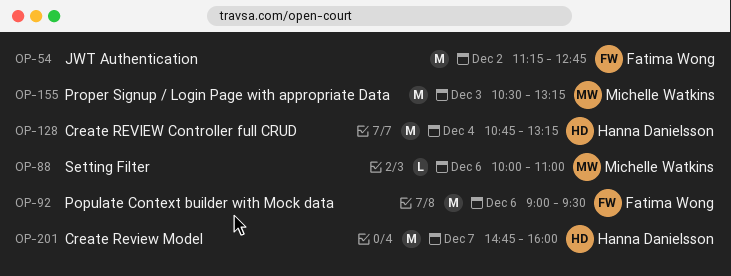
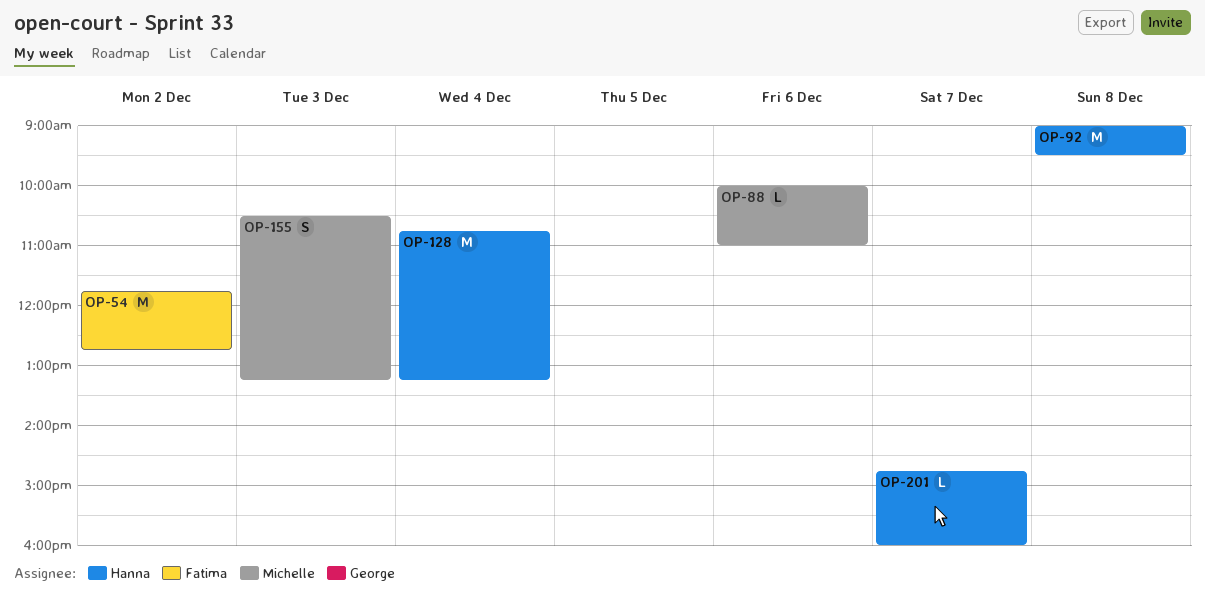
OP-54, begins: 11:15 -> 11:45
OP-92, owner: Fatima Wong -> Hanna Danielsson
OP-92, day: Dec 6 -> Dec 8
OP-155, estimate: M -> S
OP-201, estimate: M -> L

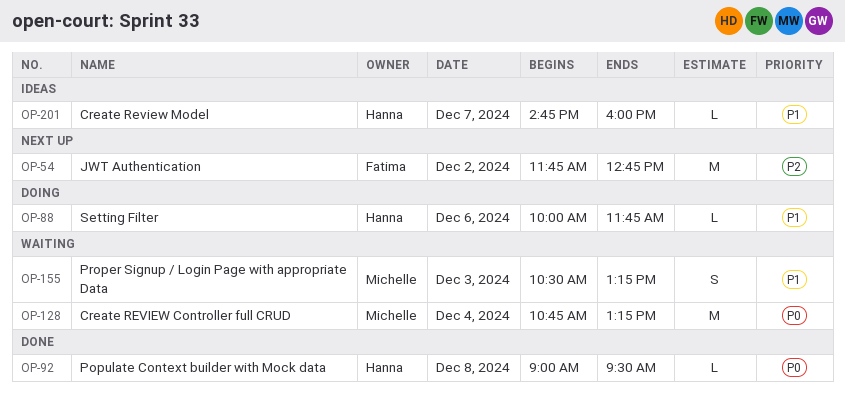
OP-88, owner: Michelle -> Hanna
OP-88, ends: 11:00 -> 11:45
OP-92, estimate: M -> L
OP-128, owner: Hanna -> Michelle

